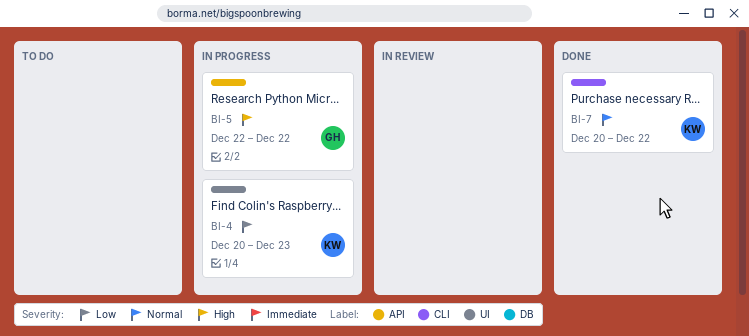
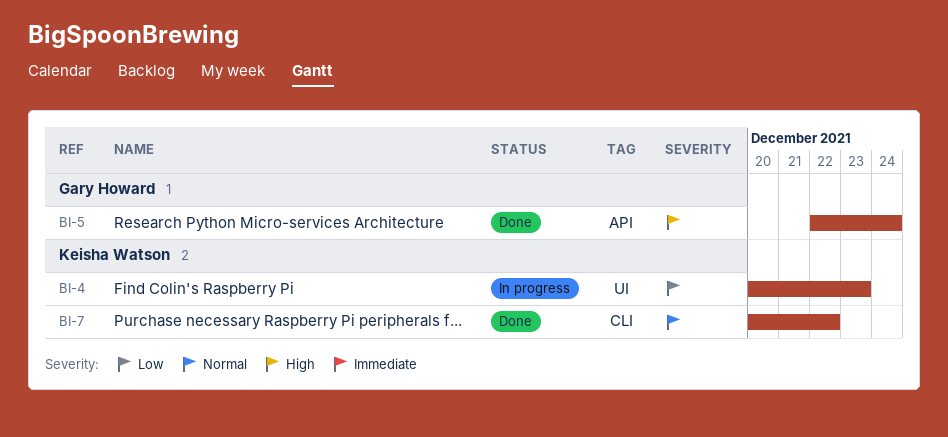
BI-5, status: In progress -> Done
BI-5, due: Dec 22 -> Dec 24

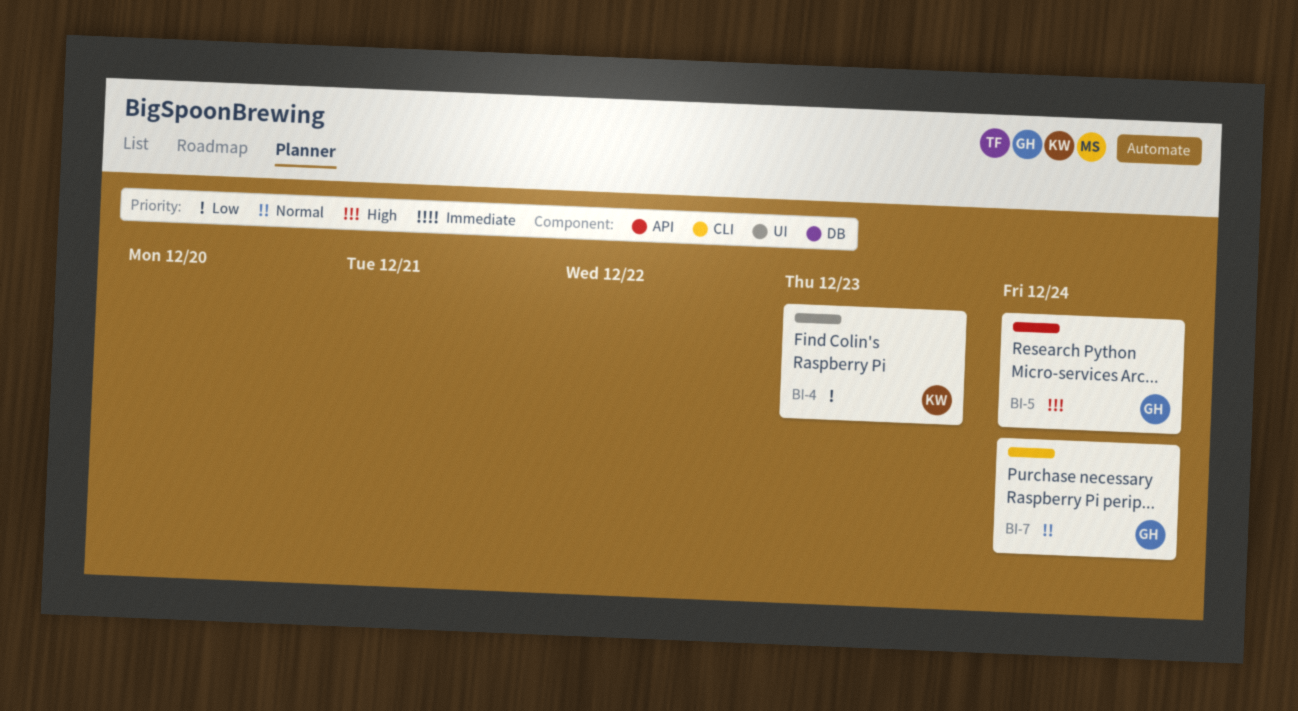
BI-7, owner: Keisha Watson -> Gary Howard
BI-7, due: Dec 22 -> Dec 24

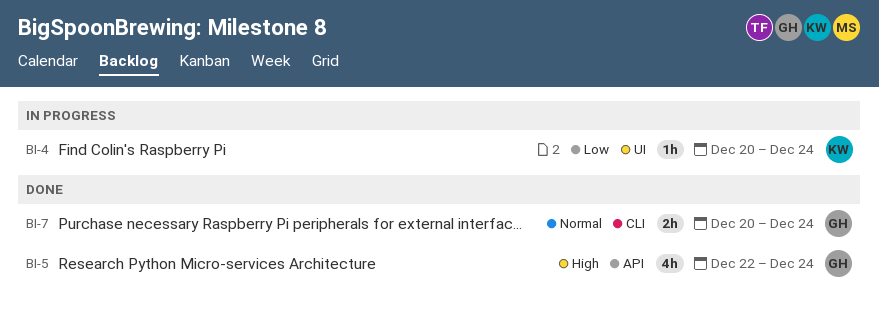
BI-4, due: Dec 23 -> Dec 24

